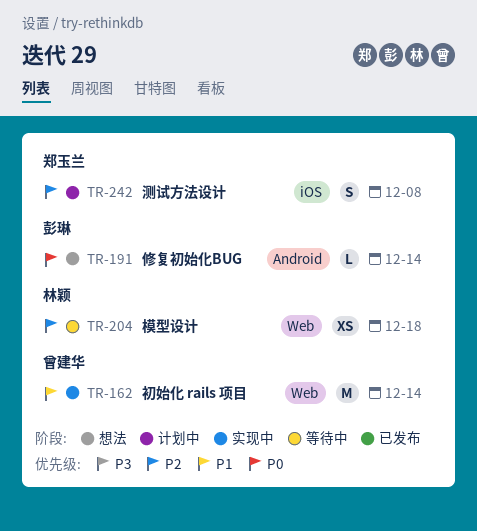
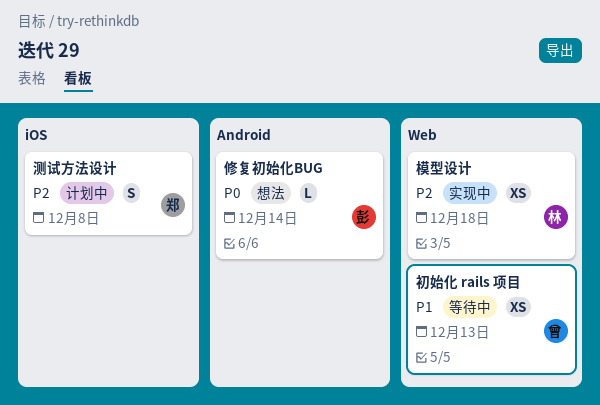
初始化 rails 项目, status: 实现中 -> 等待中
初始化 rails 项目, estimate: M -> XS
初始化 rails 项目, due: Dec 14 -> Dec 13
模型设计, status: 等待中 -> 实现中

